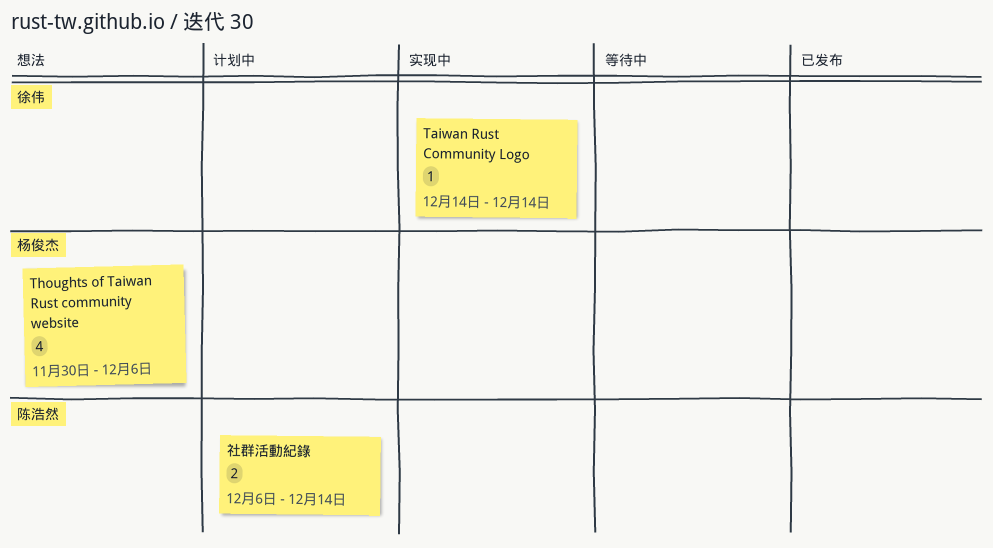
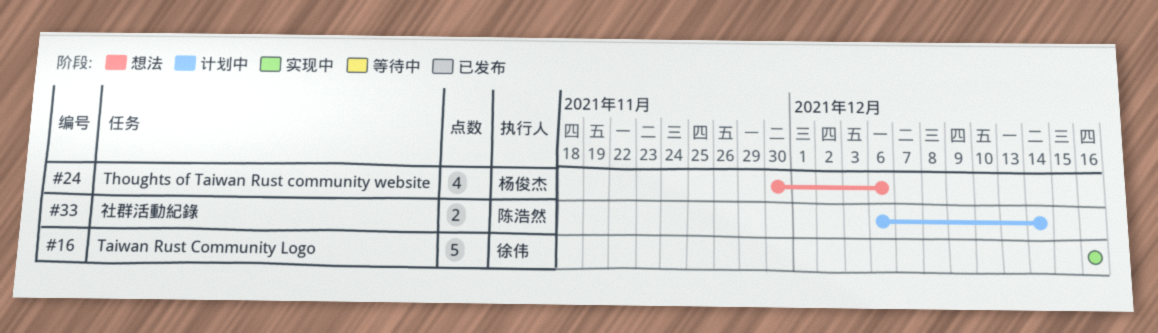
Taiwan Rust Community Logo, estimate: 1 -> 5
Taiwan Rust Community Logo, start: Dec 14 -> Dec 16
Taiwan Rust Community Logo, due: Dec 14 -> Dec 16

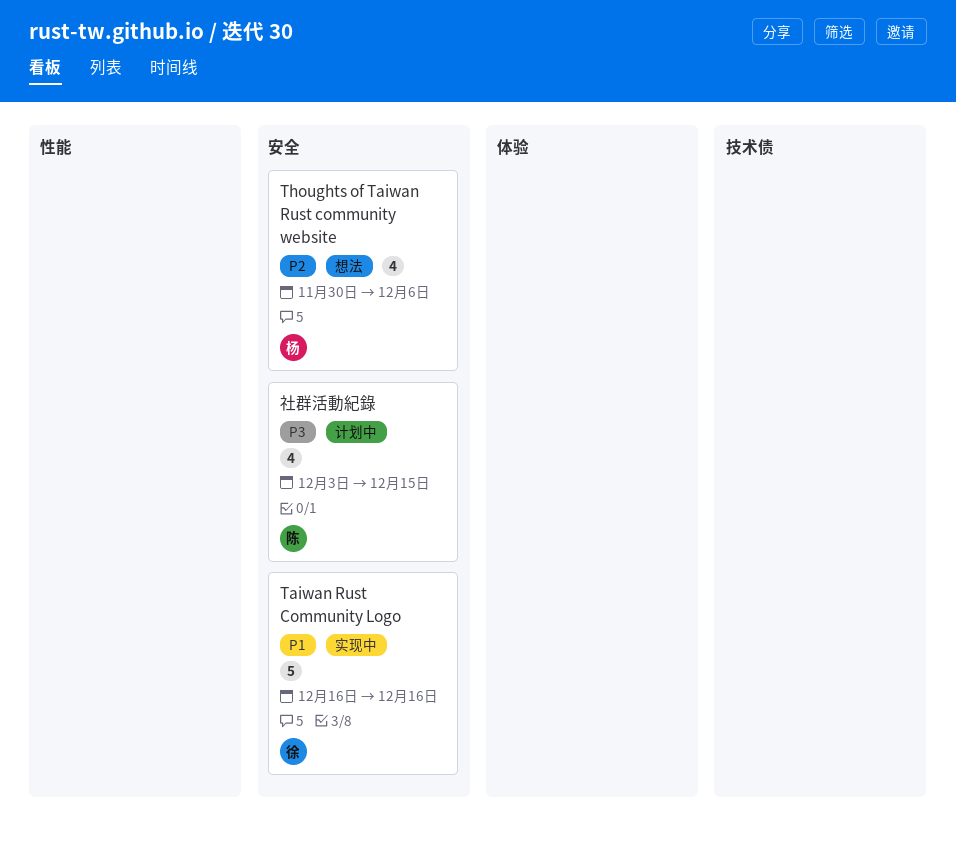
社群活動紀錄, estimate: 2 -> 4
社群活動紀錄, start: Dec 6 -> Dec 3
社群活動紀錄, due: Dec 14 -> Dec 15

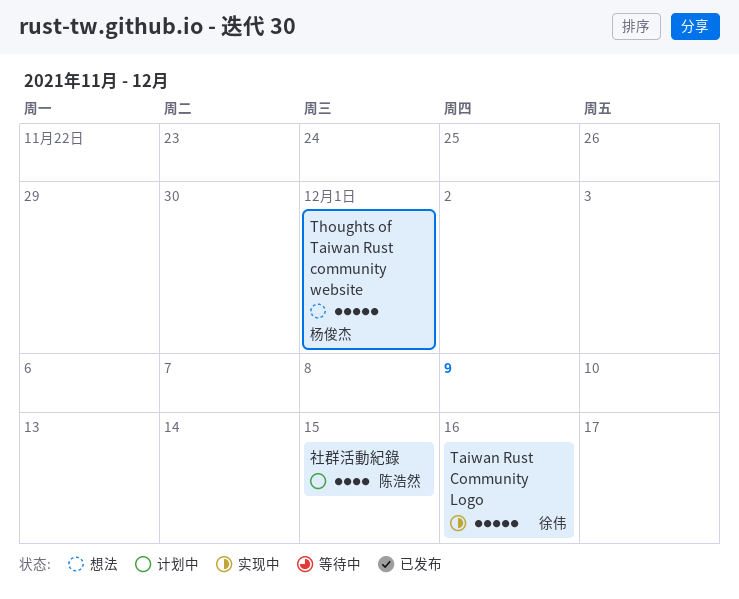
Thoughts of Taiwan Rust community website, estimate: 4 -> 5
Thoughts of Taiwan Rust community website, due: Dec 6 -> Dec 1

